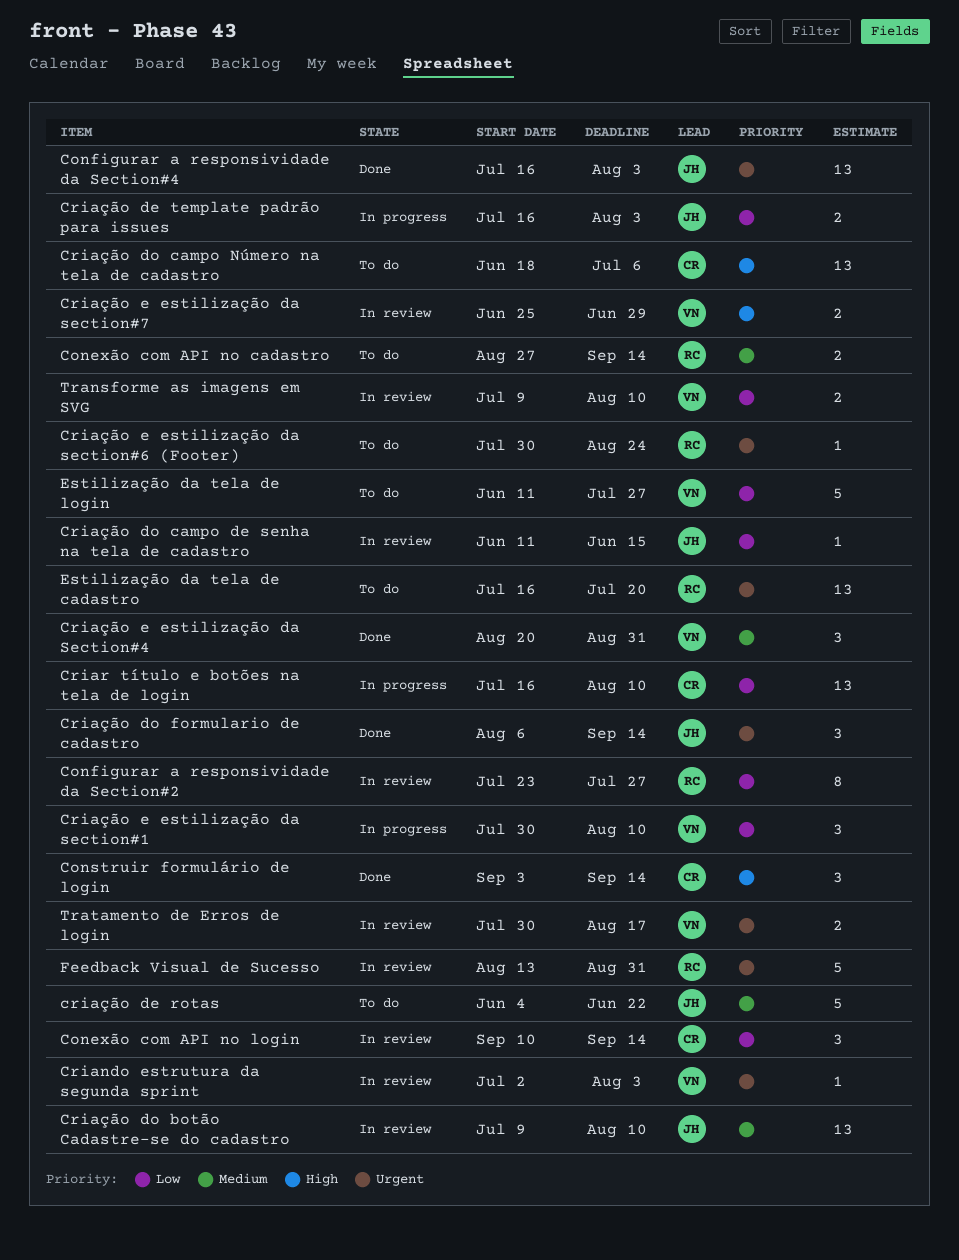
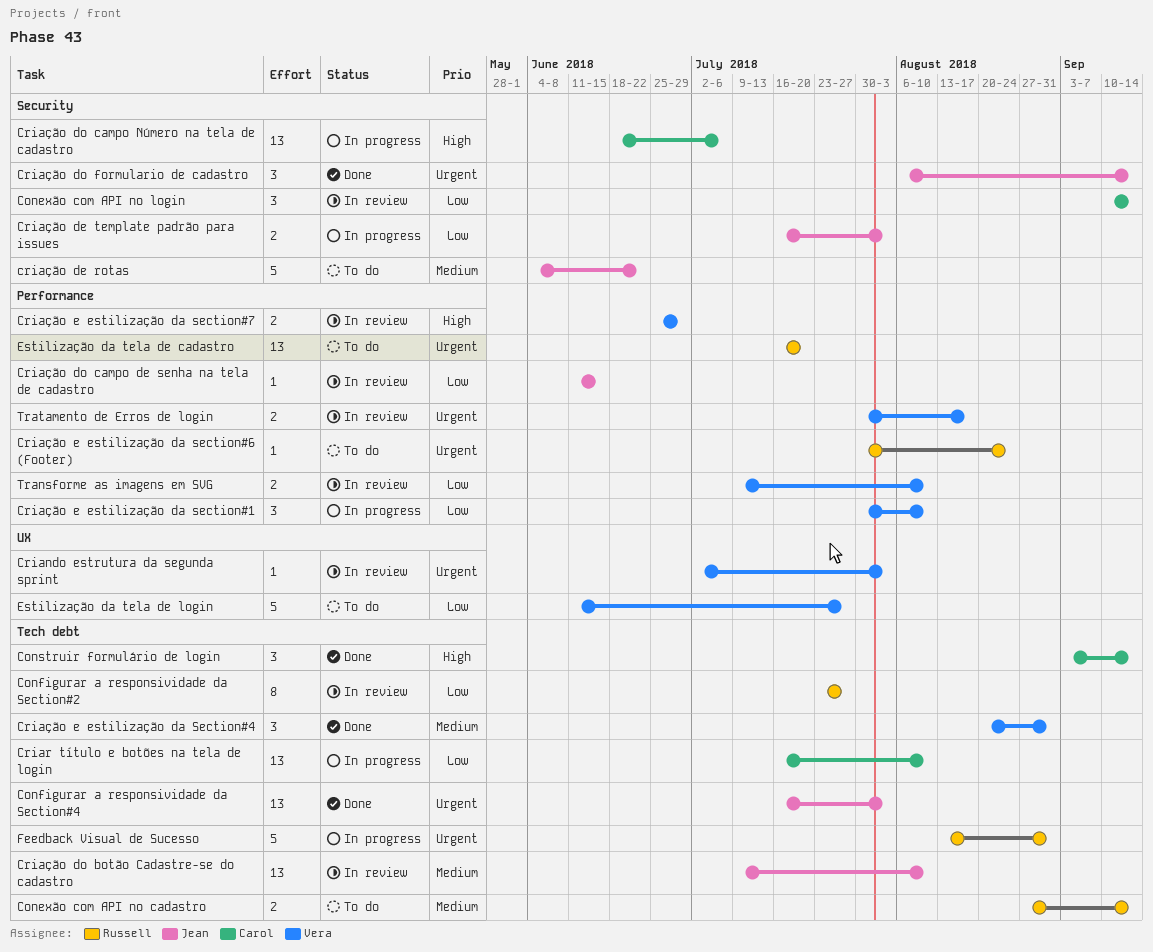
Criação do campo Número na tela de cadastro, status: To do -> In progress
Feedback Visual de Sucesso, status: In review -> In progress

